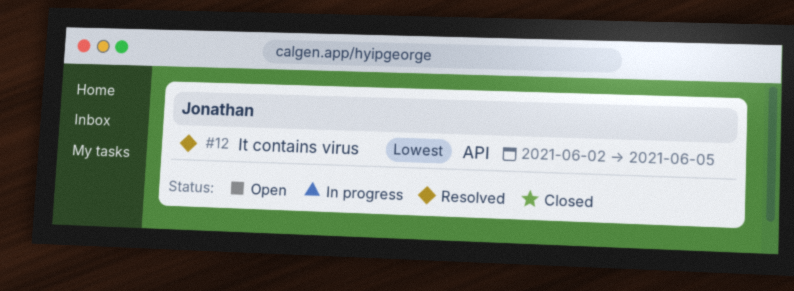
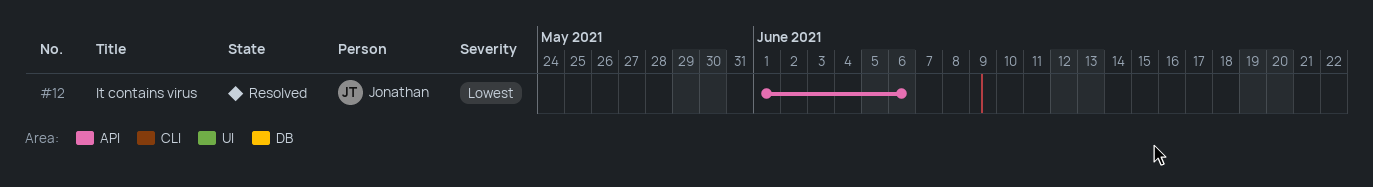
#12, start: Jun 2 -> Jun 1
#12, due: Jun 5 -> Jun 6

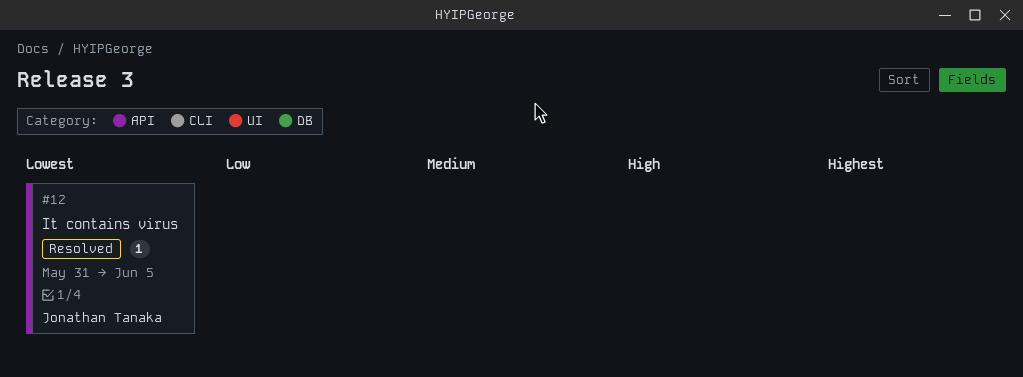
#12, start: Jun 1 -> May 31
#12, due: Jun 6 -> Jun 5

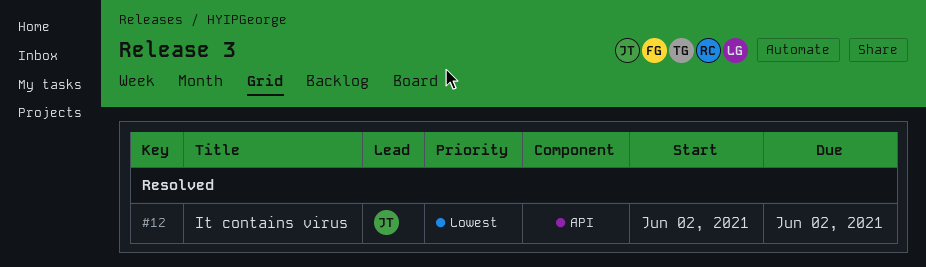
#12, start: May 31 -> Jun 2
#12, due: Jun 5 -> Jun 2

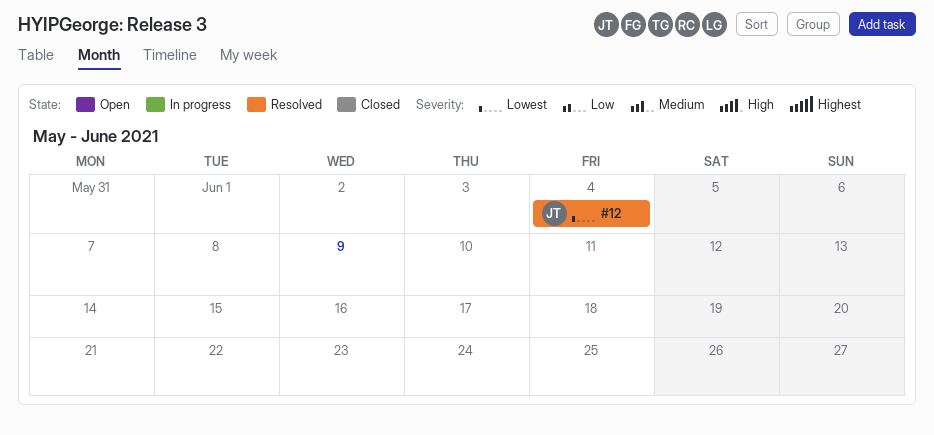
#12, start: Jun 2 -> Jun 4
#12, due: Jun 2 -> Jun 4

